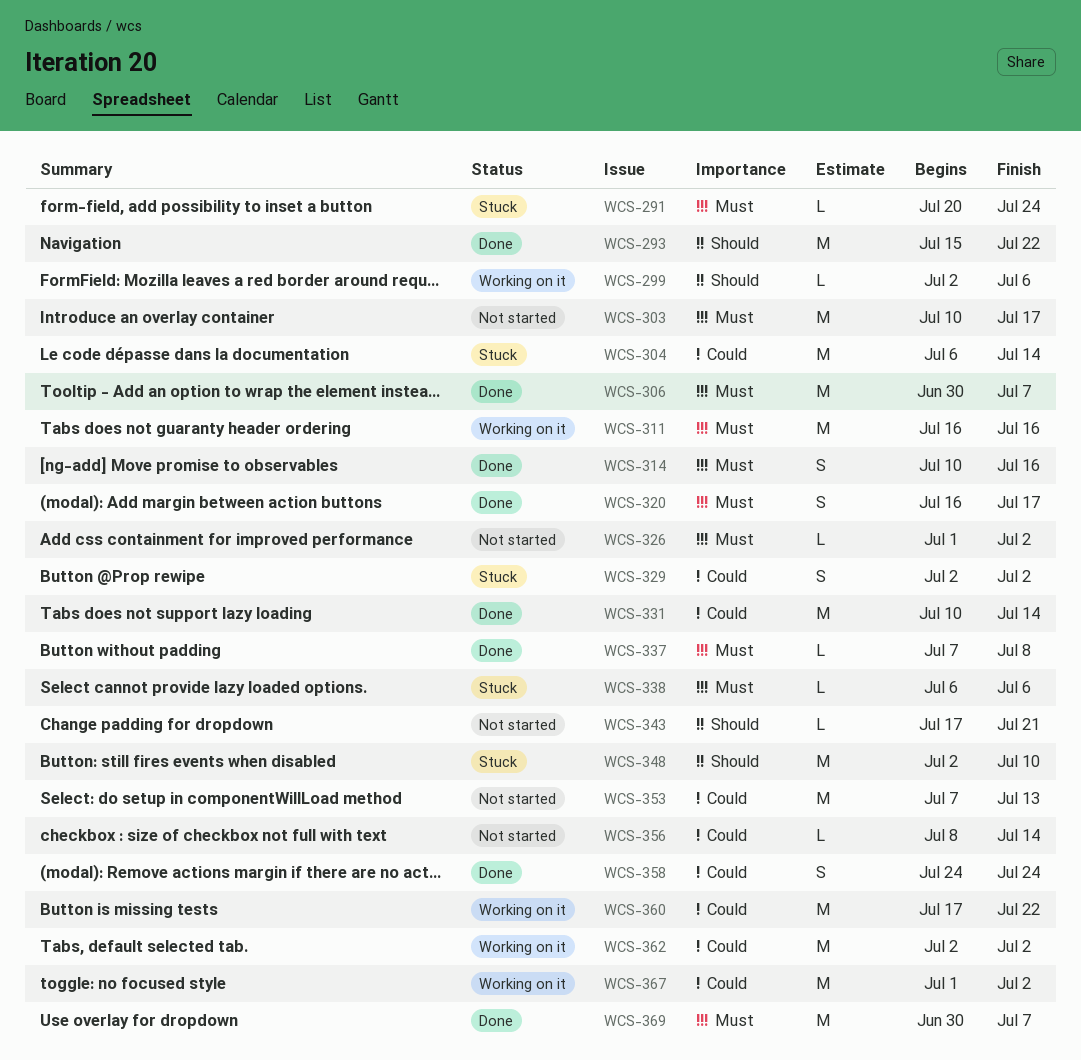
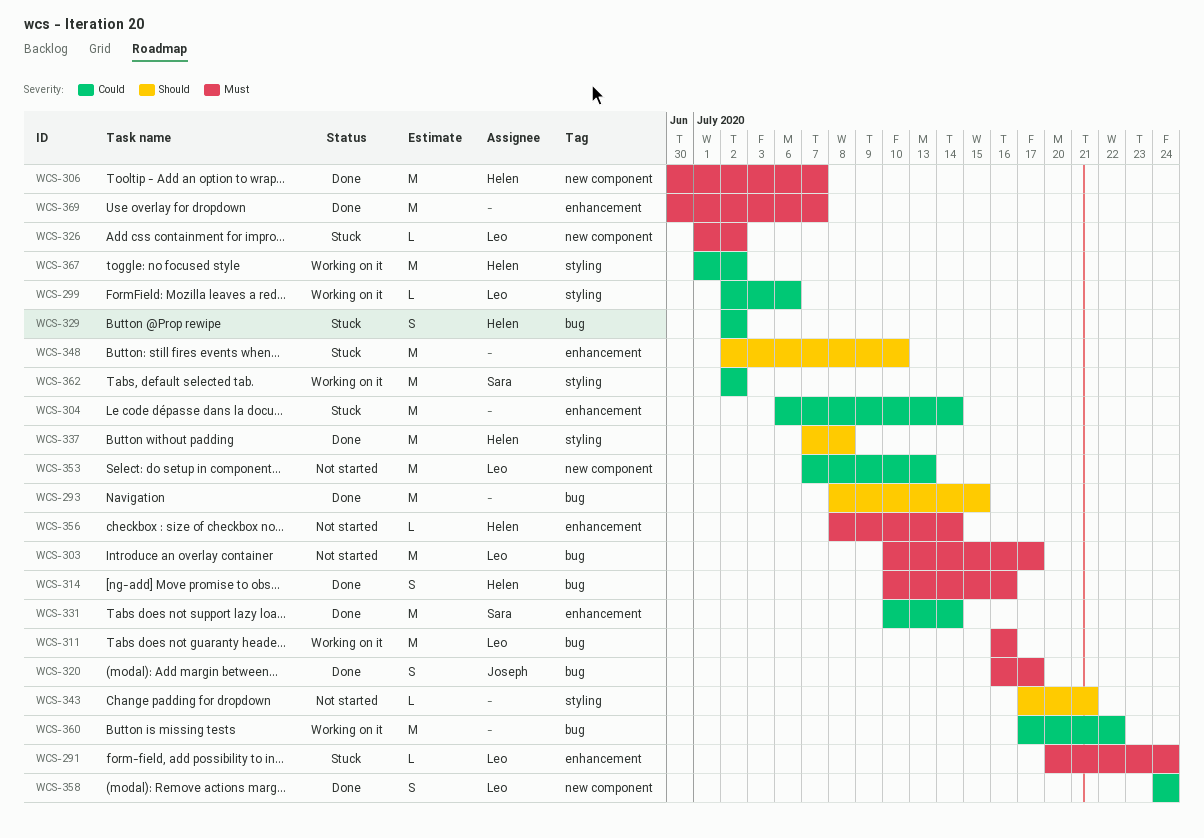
WCS-293, start: Jul 15 -> Jul 8
WCS-293, due: Jul 22 -> Jul 15
WCS-299, priority: Should -> Could
WCS-326, status: Not started -> Stuck
WCS-337, priority: Must -> Should
WCS-337, estimate: L -> M
WCS-338: present -> none
WCS-356, priority: Could -> Must

